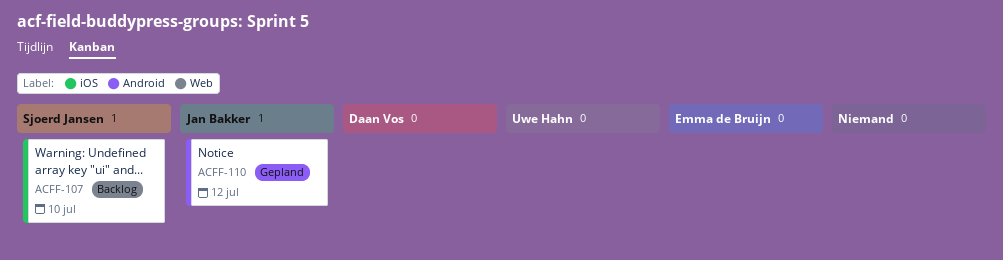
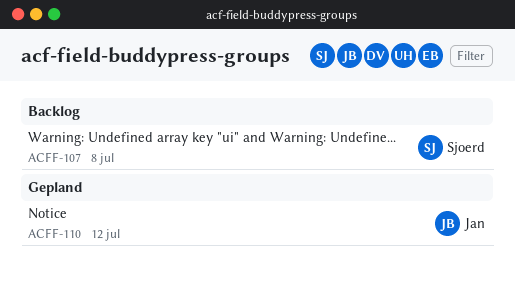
ACFF-107, due: Jul 10 -> Jul 8

